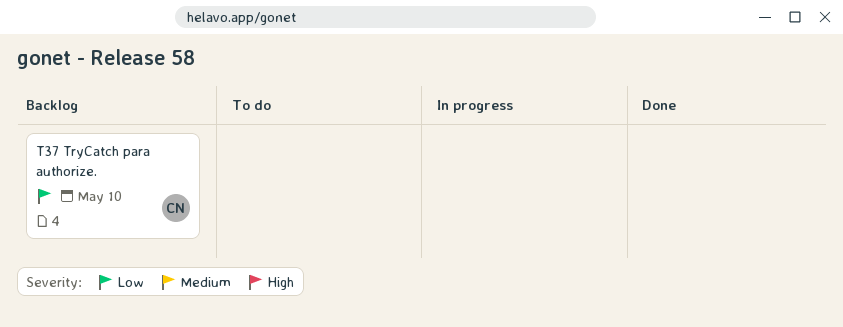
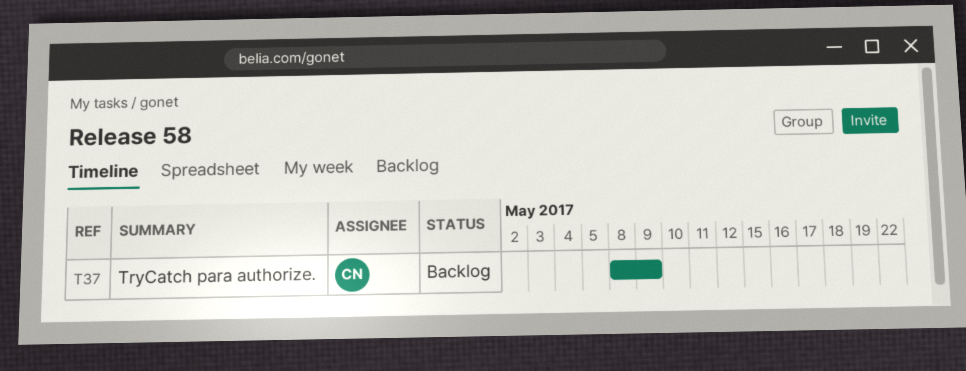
T37, due: May 10 -> May 9

